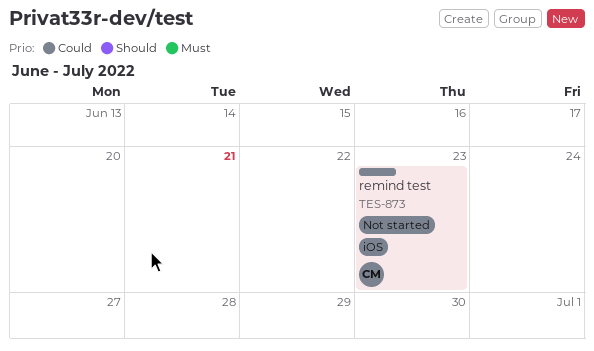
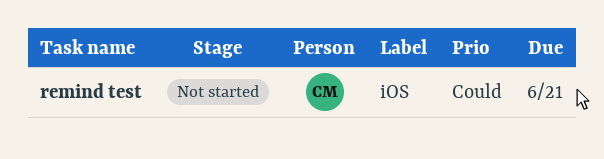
remind test, due: Jun 23 -> Jun 21

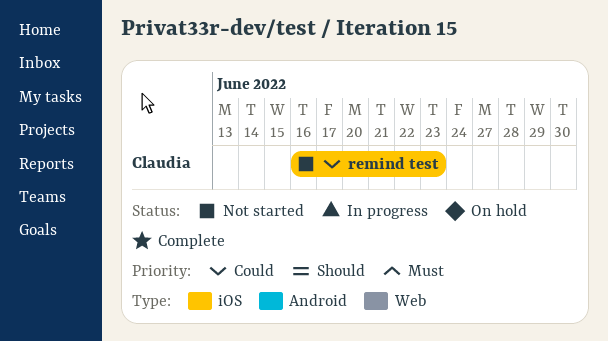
remind test, due: Jun 21 -> Jun 23

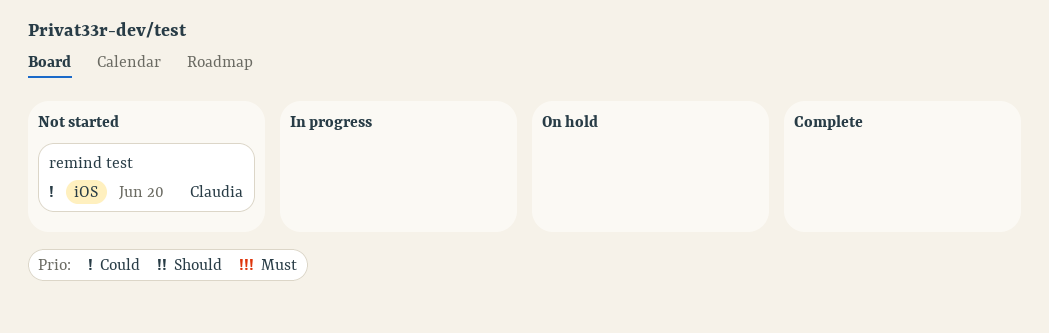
remind test, due: Jun 23 -> Jun 20

